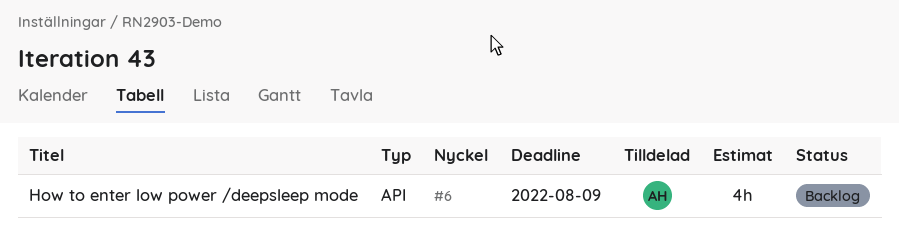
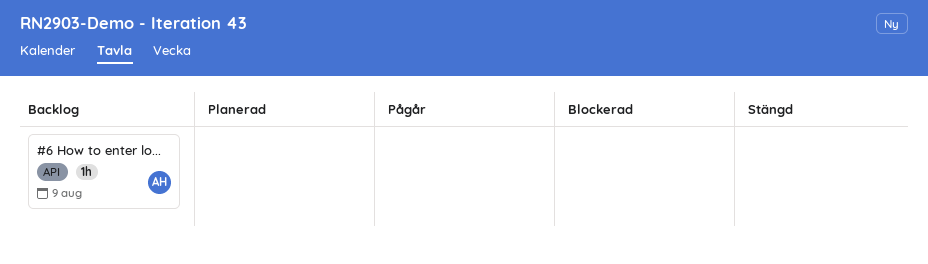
#6, estimate: 4h -> 1h

